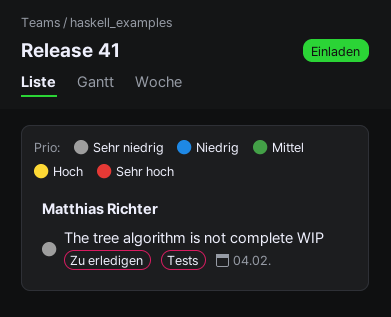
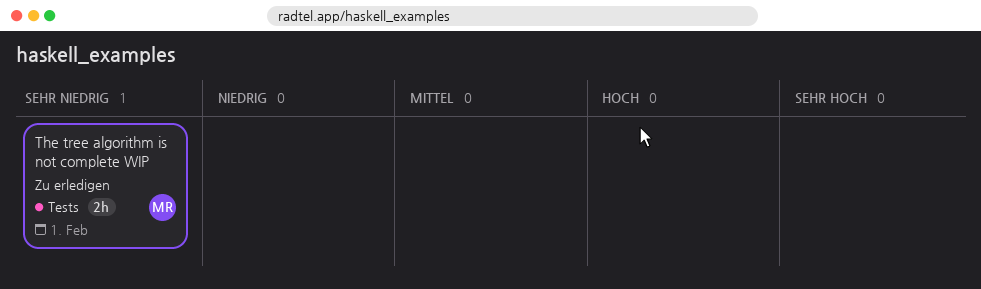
The tree algorithm is not complete WIP, due: Feb 4 -> Feb 1

